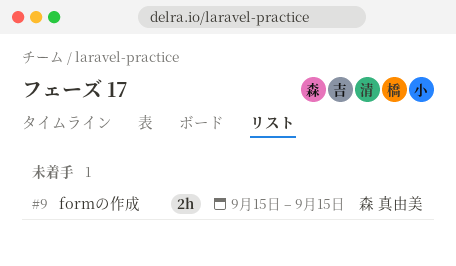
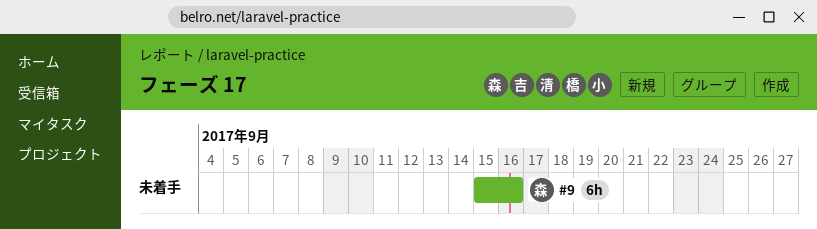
#9, estimate: 2h -> 6h
#9, due: Sep 15 -> Sep 16

